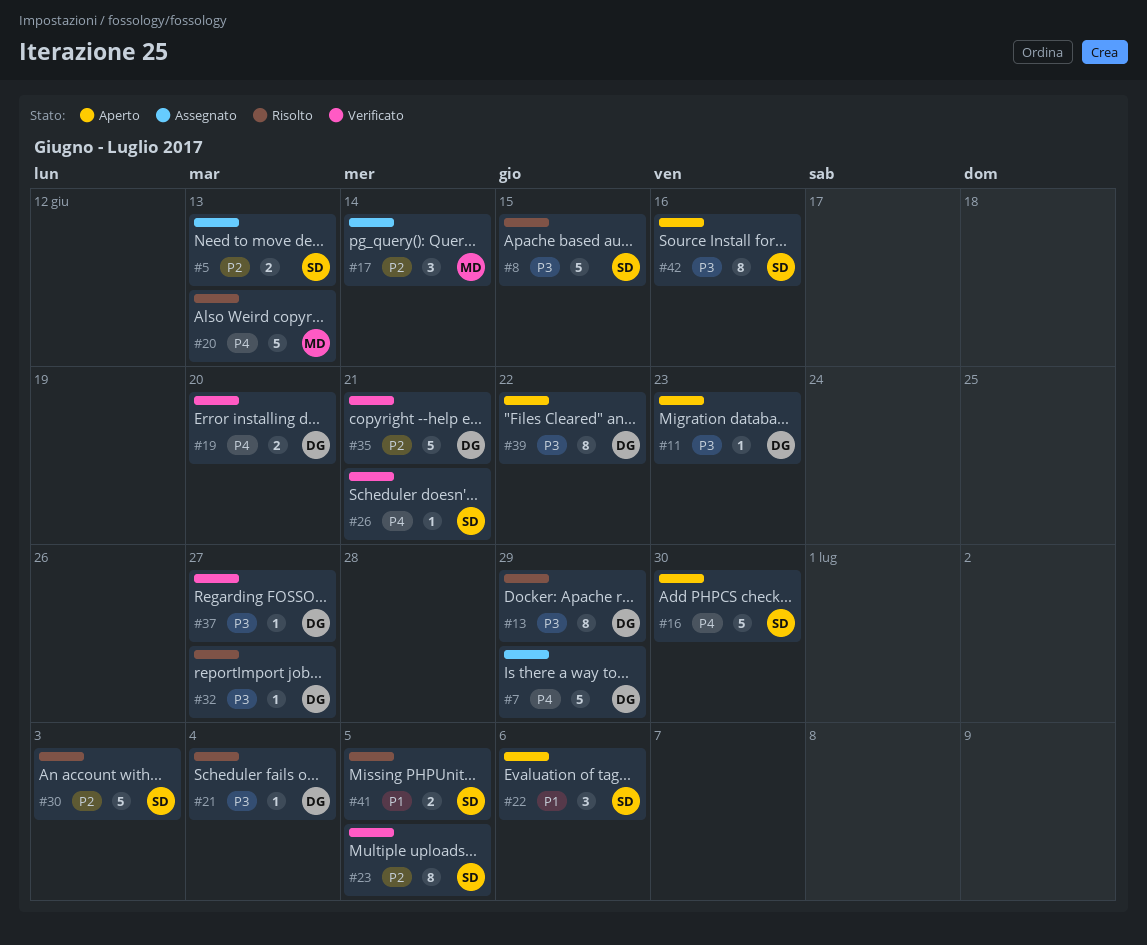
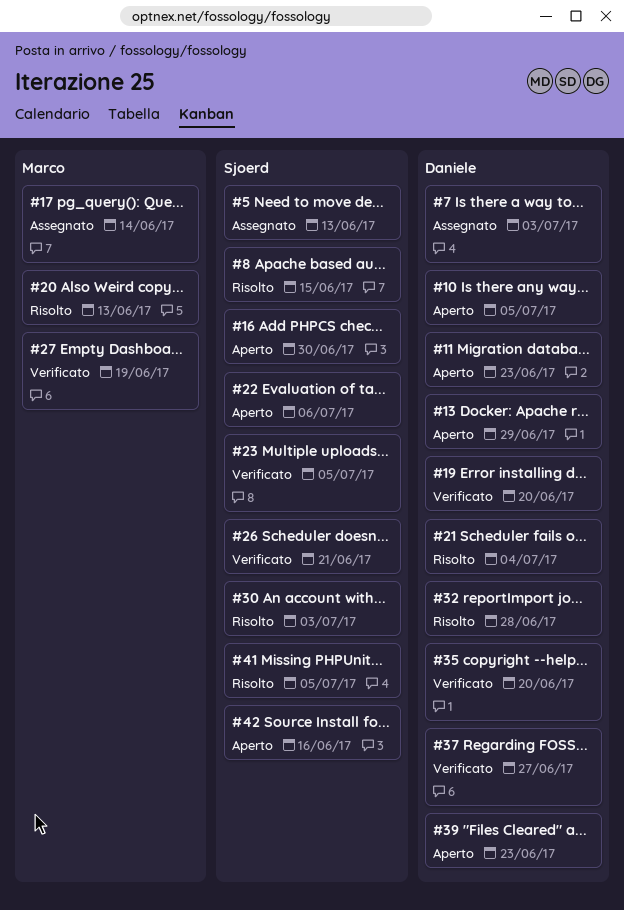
#7, due: Jun 29 -> Jul 3
#10: none -> present
#13, status: Risolto -> Aperto
#27: none -> present
#32, due: Jun 27 -> Jun 28
#35, due: Jun 21 -> Jun 20
#39, due: Jun 22 -> Jun 23

